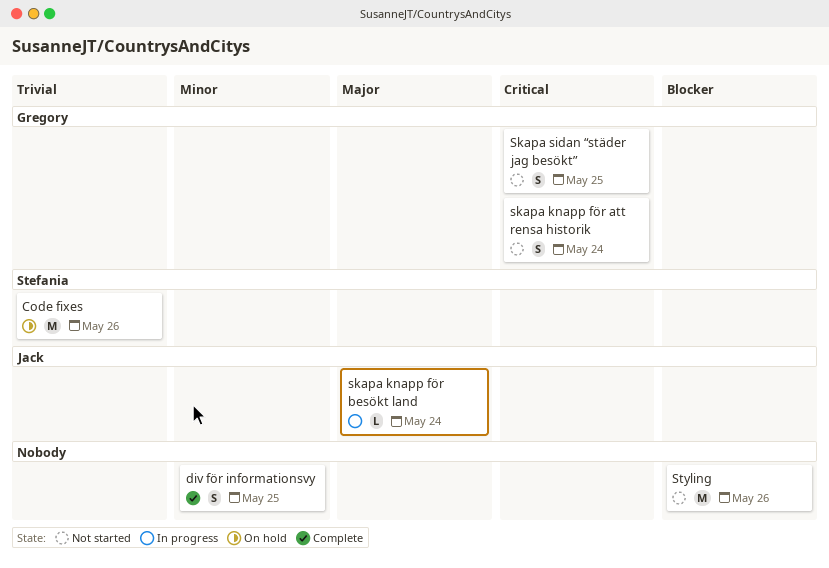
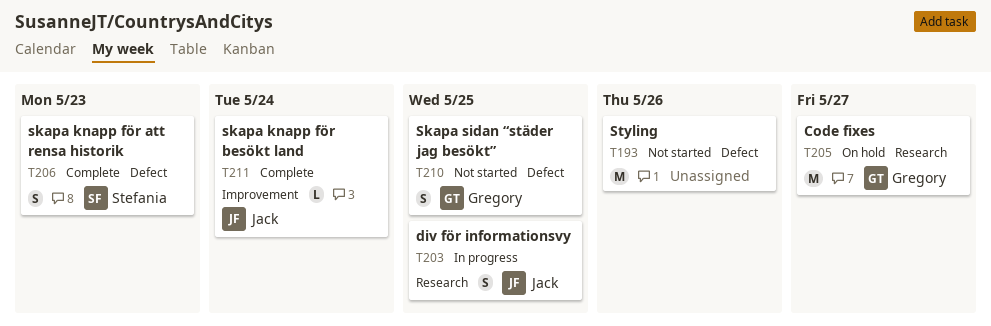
Code fixes, owner: Stefania -> Gregory
Code fixes, due: May 26 -> May 27
div för informationsvy, status: Complete -> In progress
div för informationsvy, owner: none -> Jack
skapa knapp för att rensa historik, status: Not started -> Complete
skapa knapp för att rensa historik, owner: Gregory -> Stefania
skapa knapp för att rensa historik, due: May 24 -> May 23
skapa knapp för besökt land, status: In progress -> Complete

